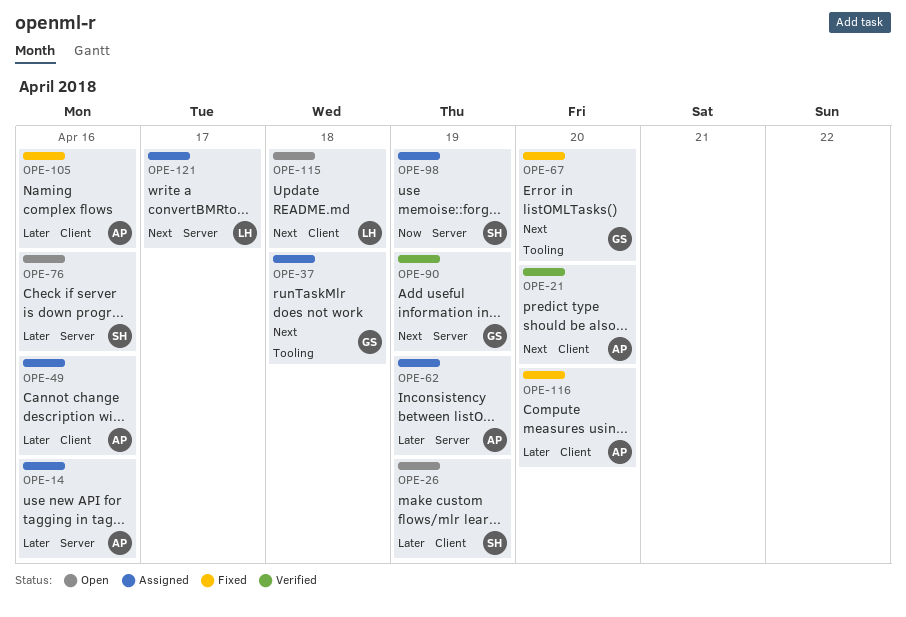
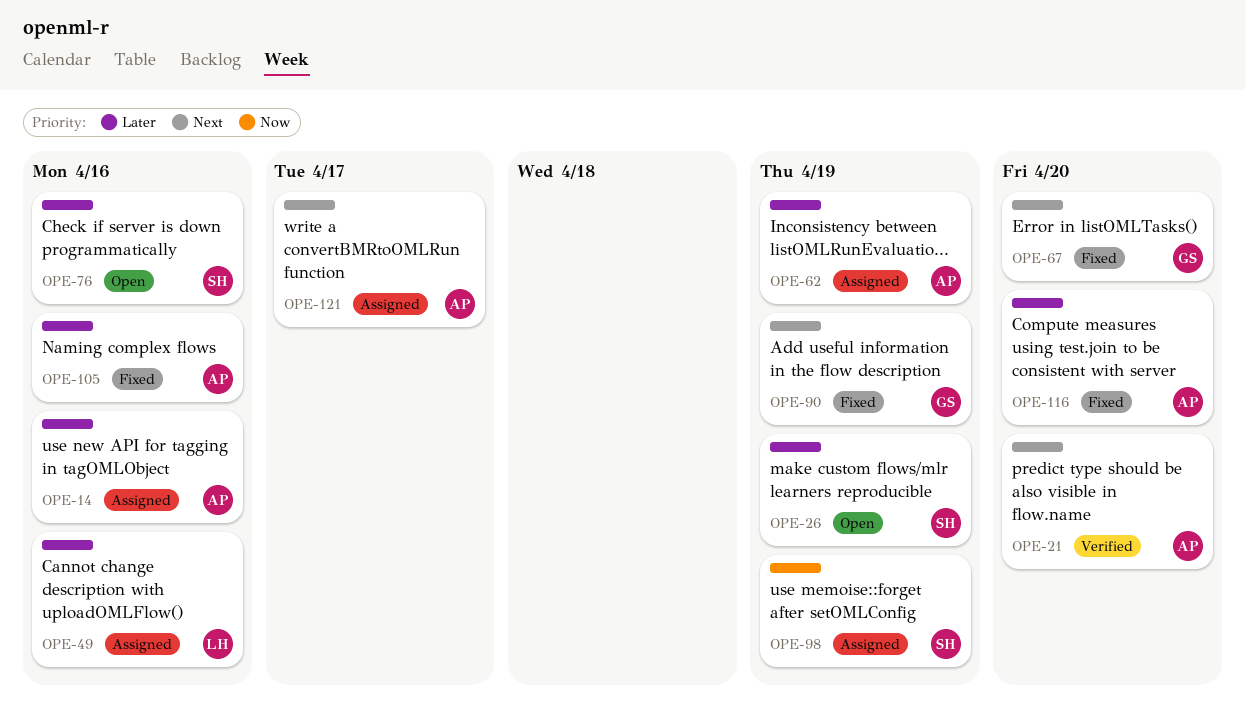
OPE-37: present -> none
OPE-49, owner: AP -> LH
OPE-90, status: Verified -> Fixed
OPE-115: present -> none
OPE-121, owner: LH -> AP

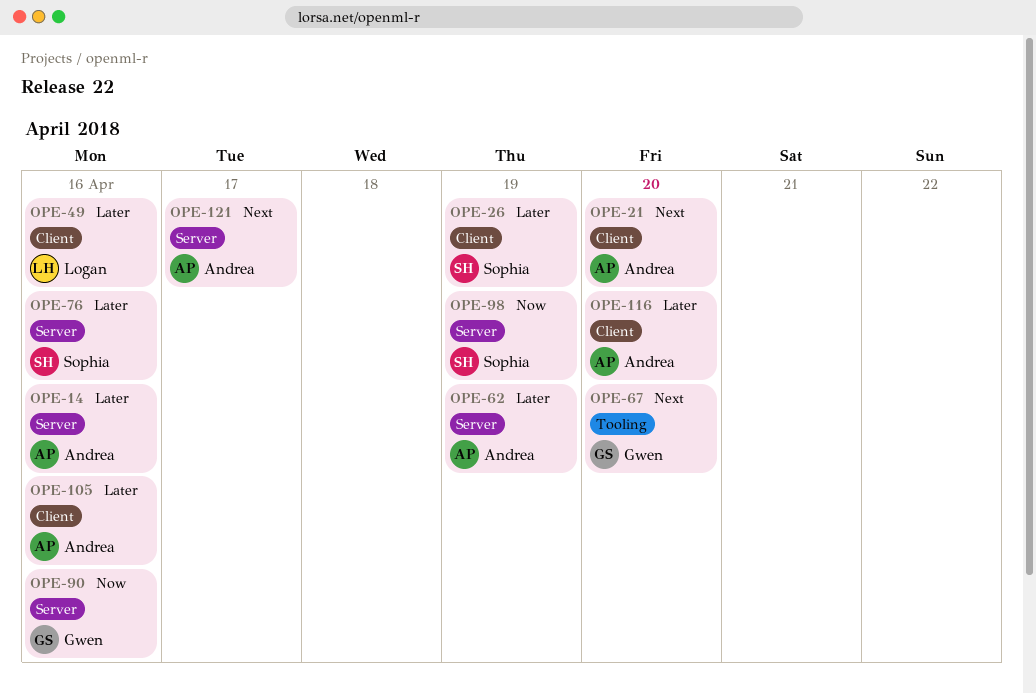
OPE-90, priority: Next -> Now
OPE-90, due: Apr 19 -> Apr 16

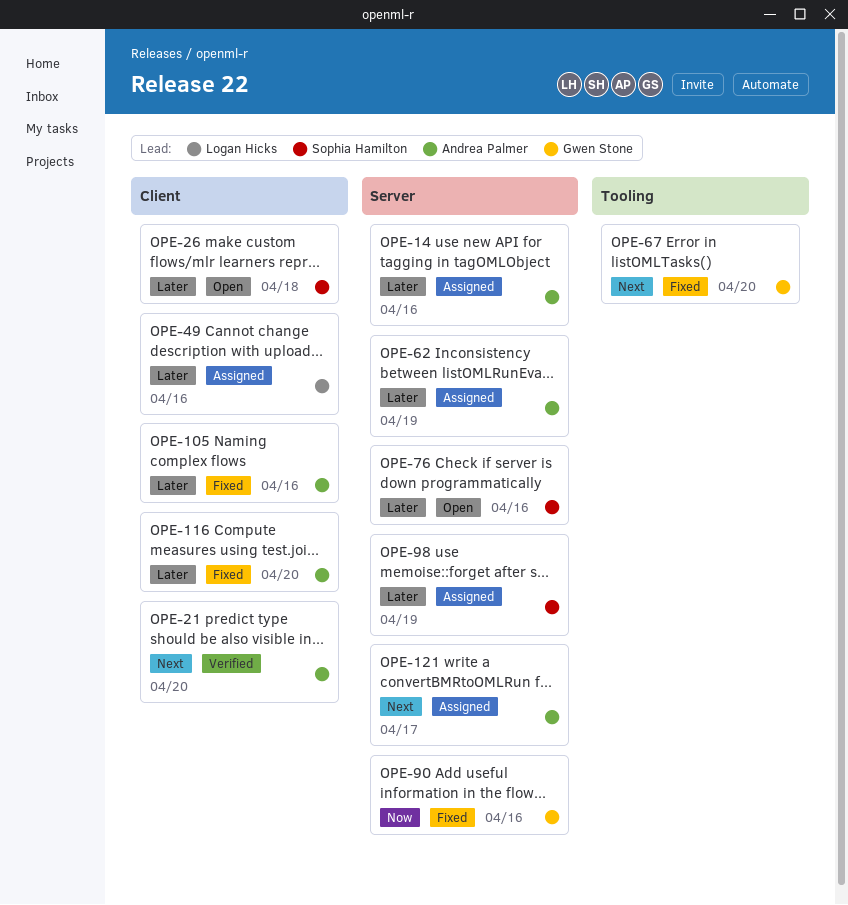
OPE-26, due: Apr 19 -> Apr 18
OPE-98, priority: Now -> Later

